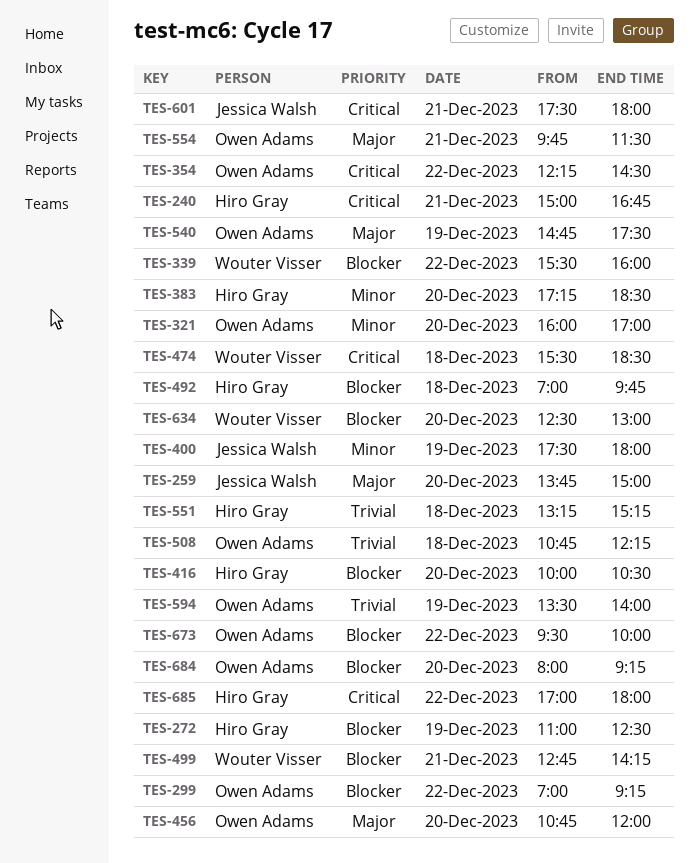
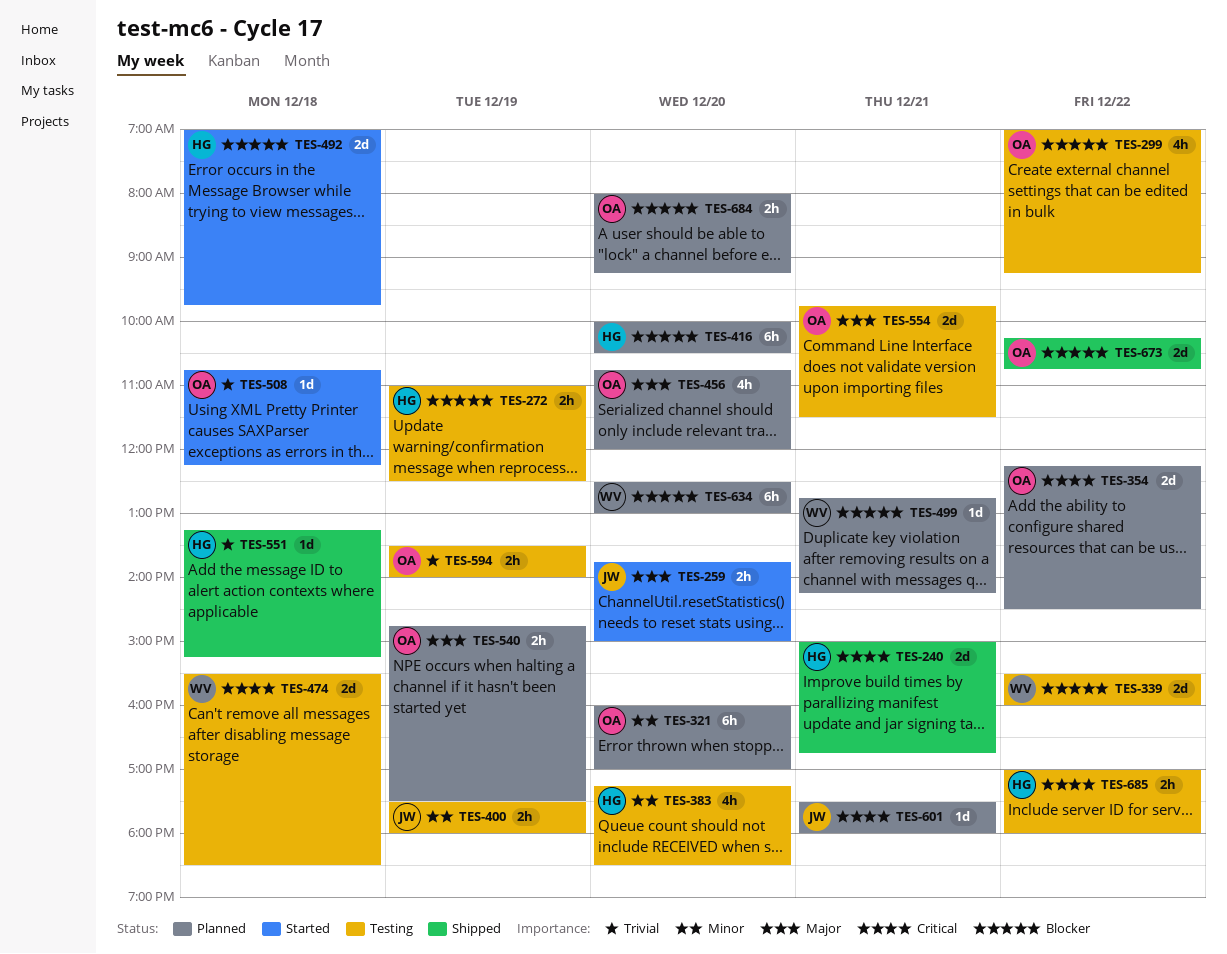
TES-673, begins: 09:30 -> 10:15
TES-673, ends: 10:00 -> 10:45

